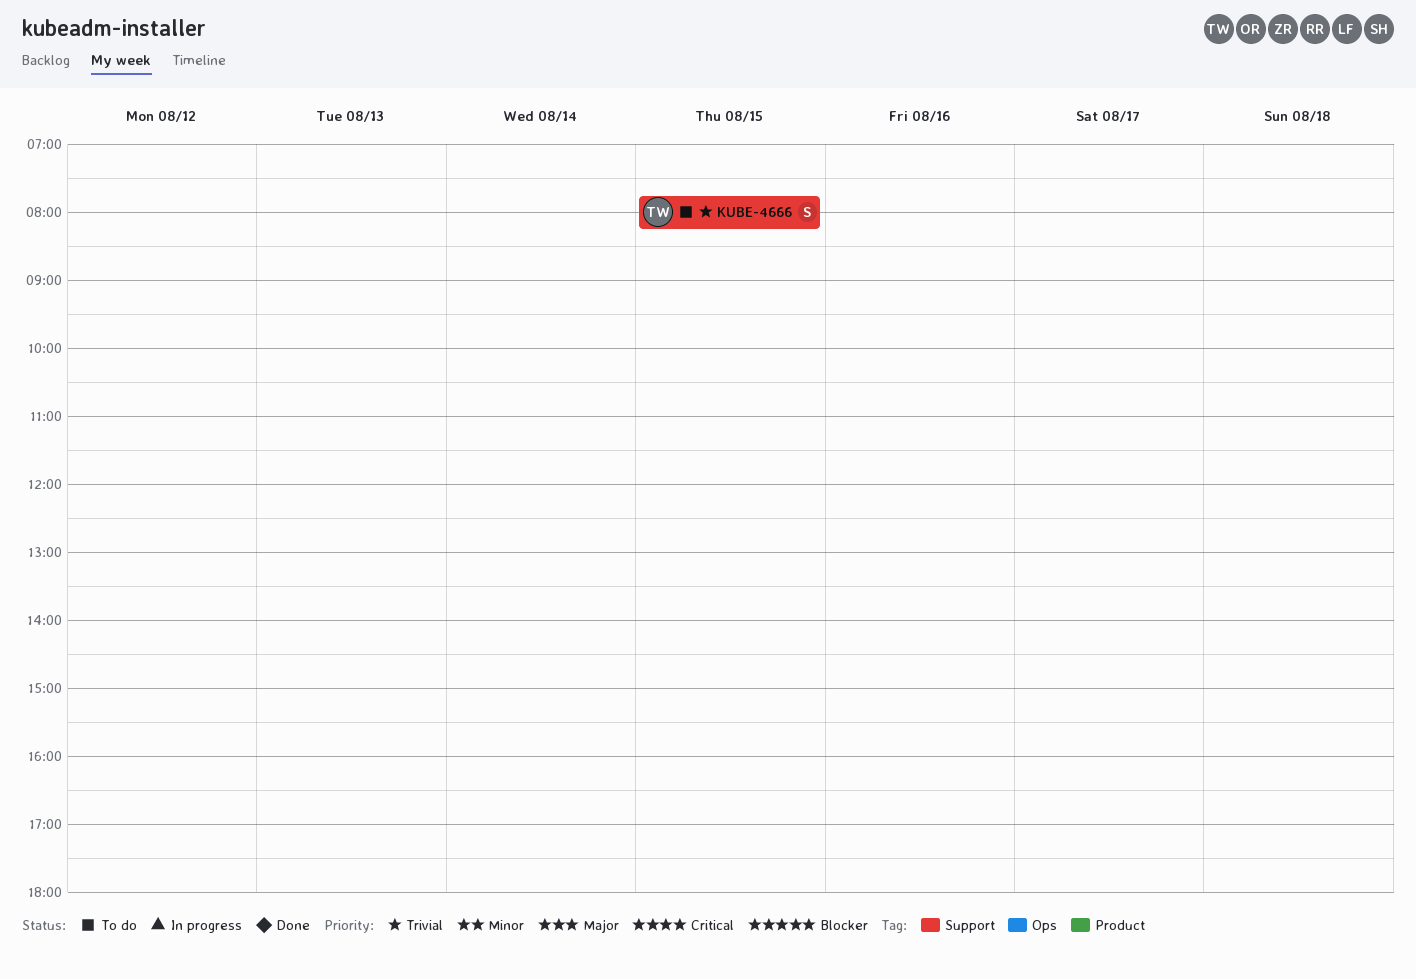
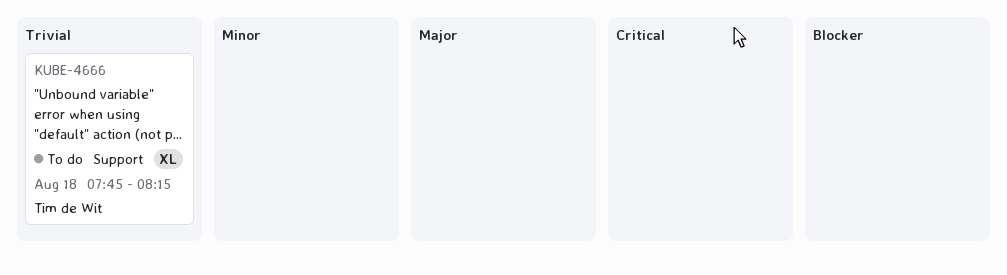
KUBE-4666, estimate: S -> XL
KUBE-4666, day: Aug 15 -> Aug 18

